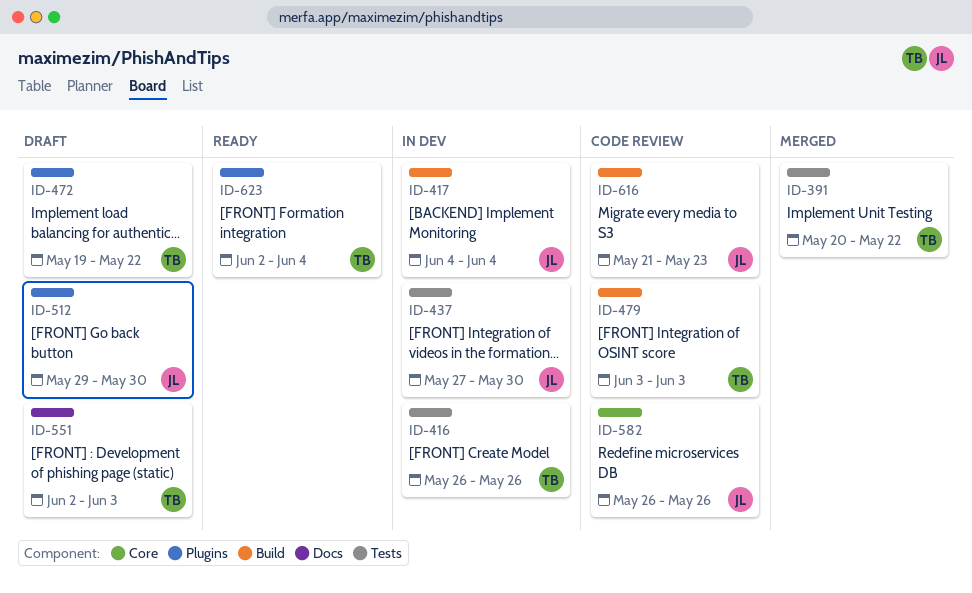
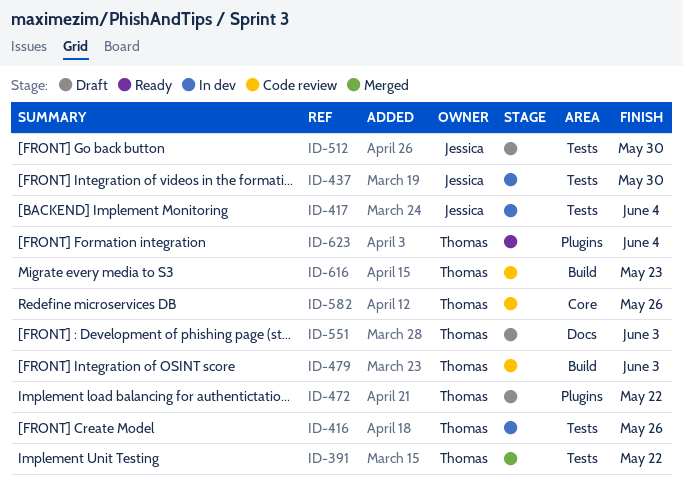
ID-417, label: Build -> Tests
ID-512, label: Plugins -> Tests
ID-582, owner: Jessica -> Thomas
ID-616, owner: Jessica -> Thomas

